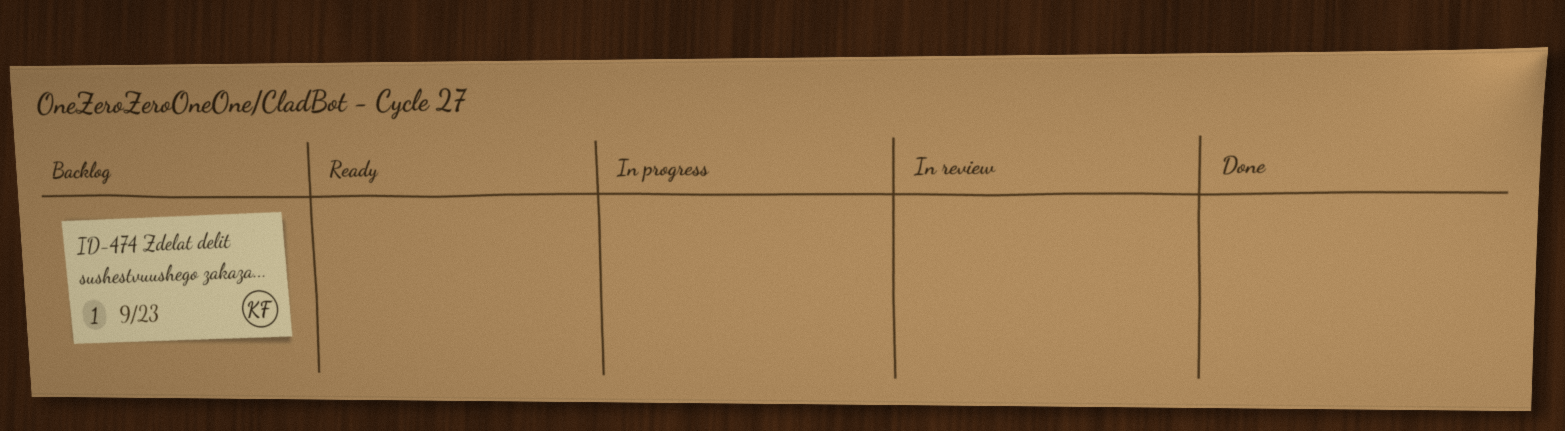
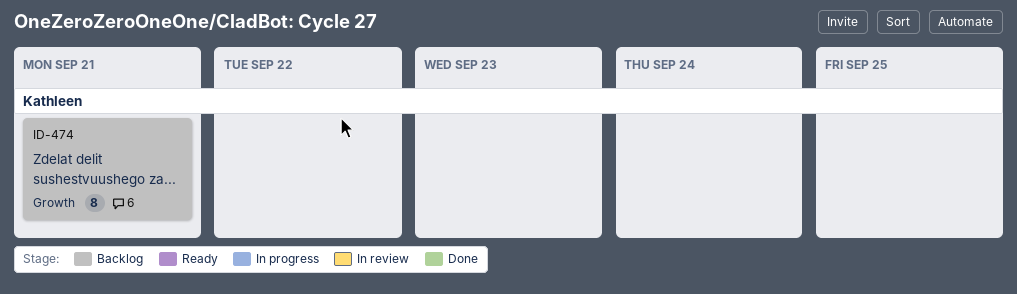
ID-474, estimate: 1 -> 8
ID-474, due: Sep 23 -> Sep 21

